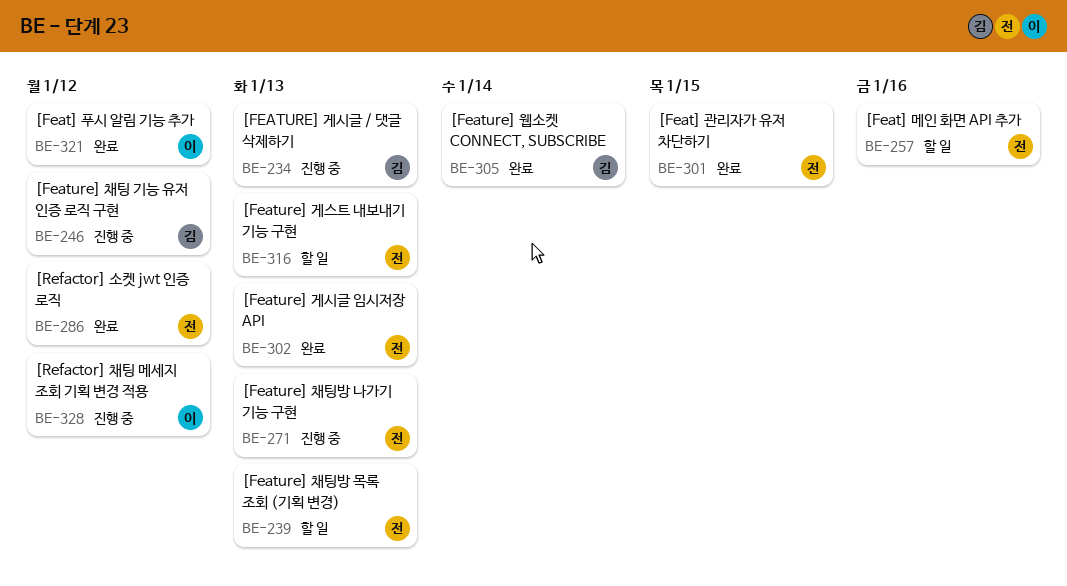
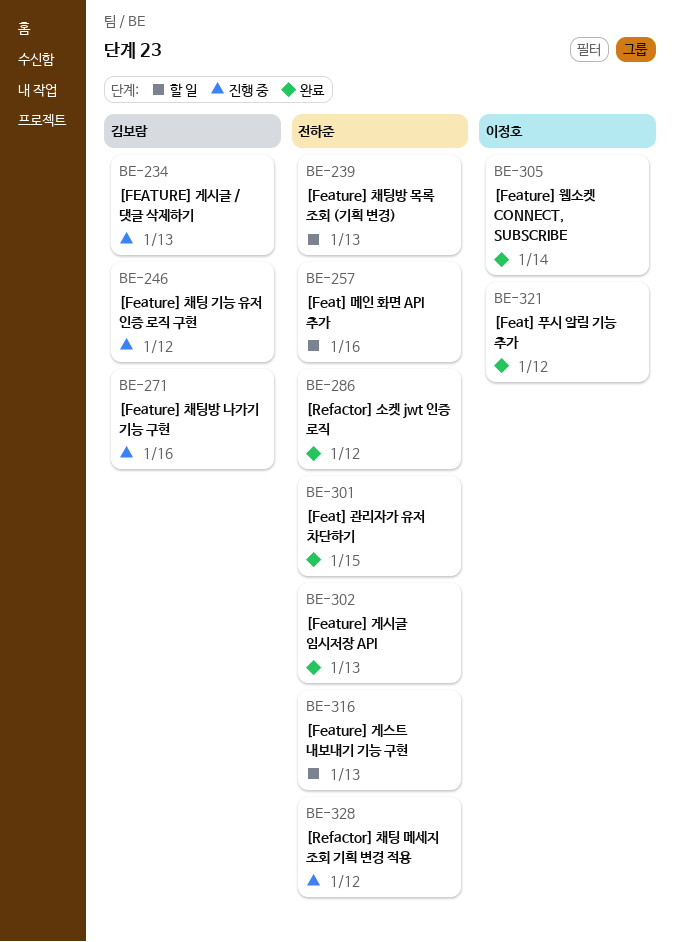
BE-271, owner: 전하준 -> 김보람
BE-271, due: Jan 13 -> Jan 16
BE-305, owner: 김보람 -> 이정호
BE-328, owner: 이정호 -> 전하준

